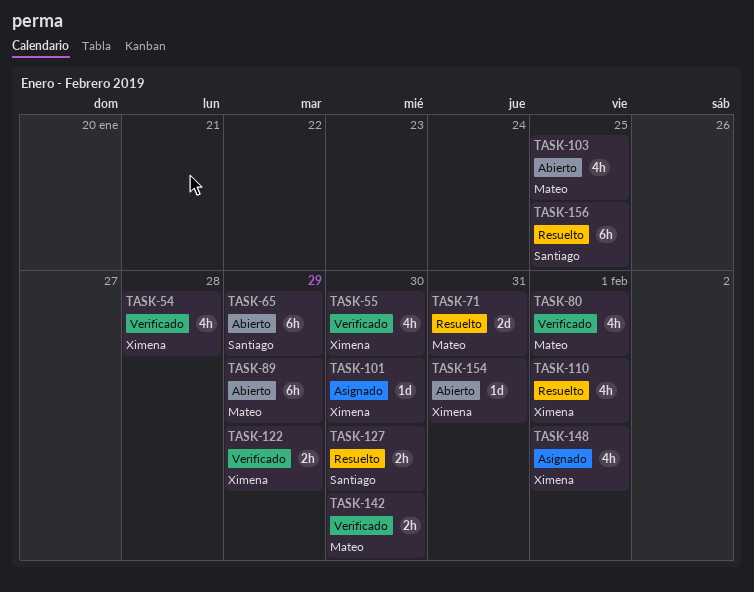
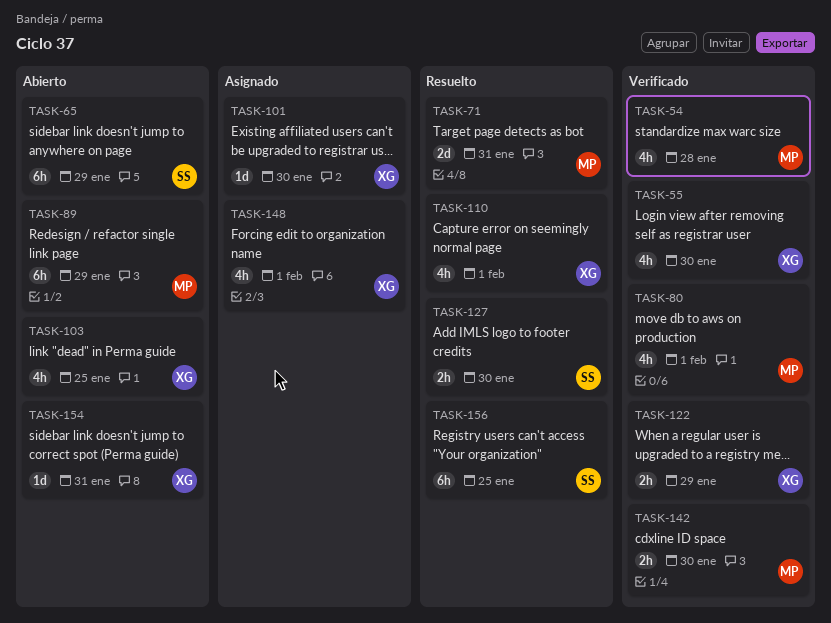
TASK-54, owner: Ximena -> Mateo
TASK-103, owner: Mateo -> Ximena

